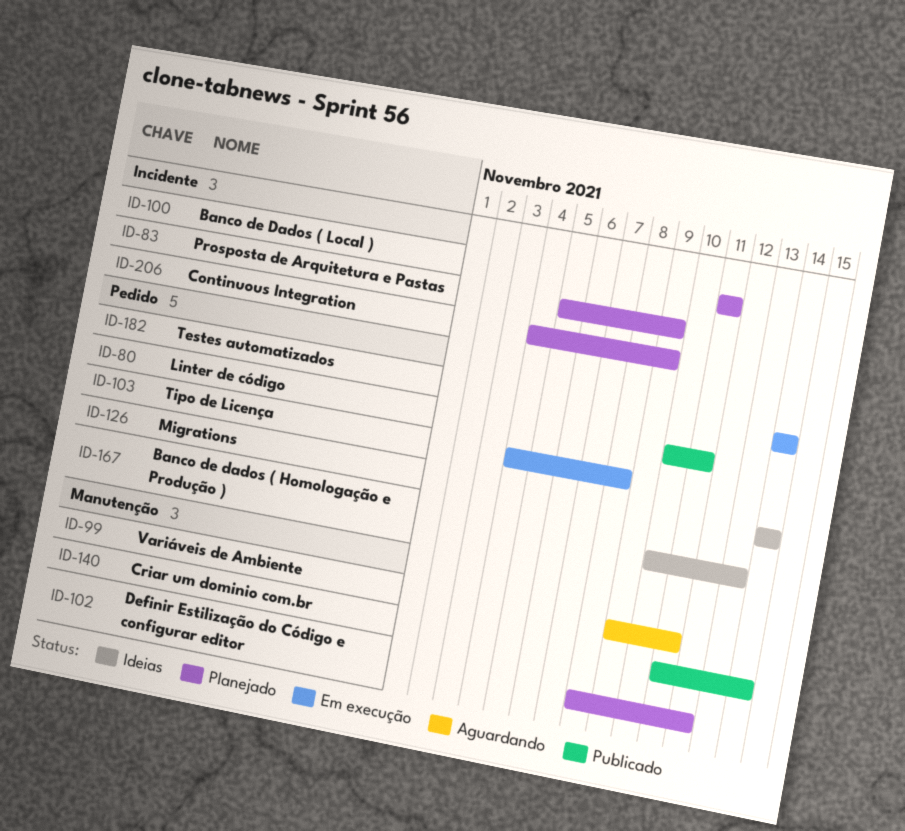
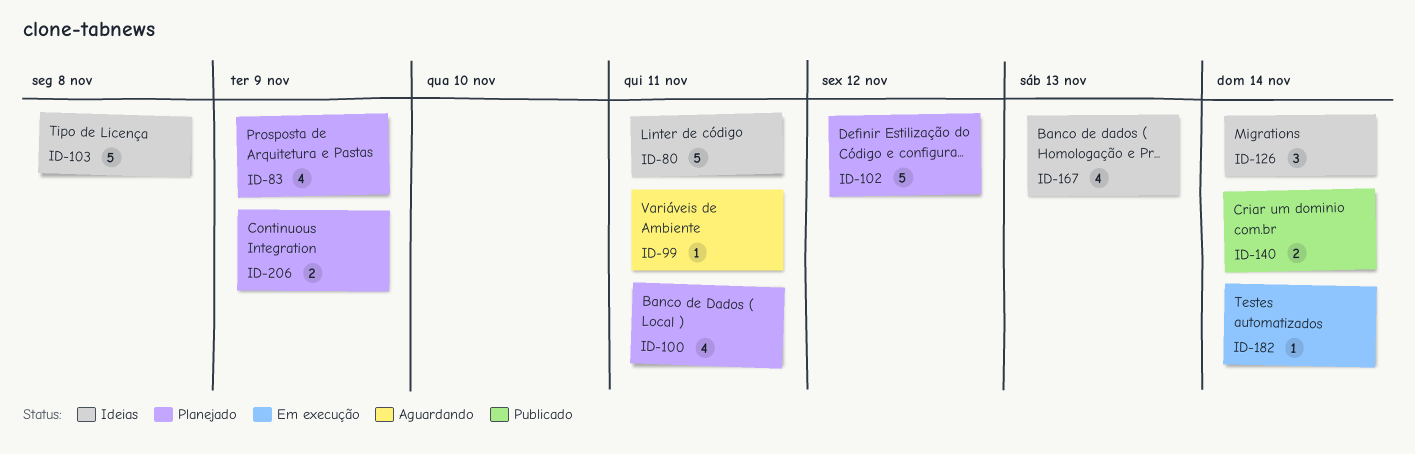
ID-80, status: Publicado -> Ideias
ID-103, status: Em execução -> Ideias

